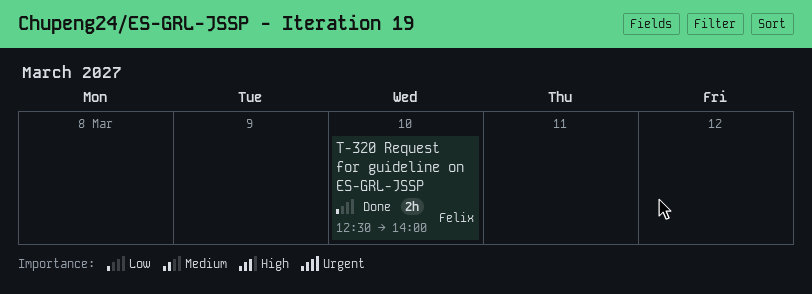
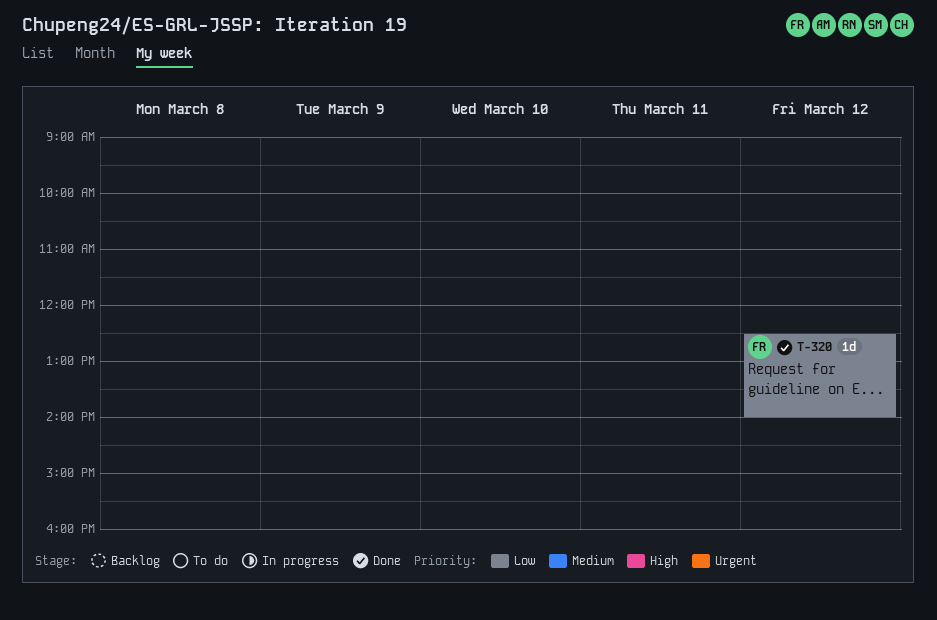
T-320, estimate: 2h -> 1d
T-320, day: Mar 10 -> Mar 12

